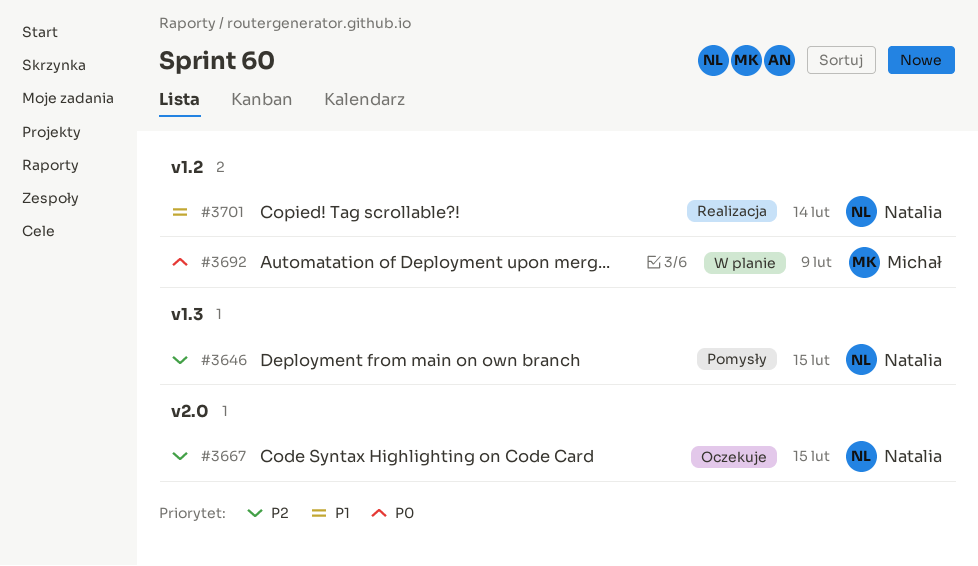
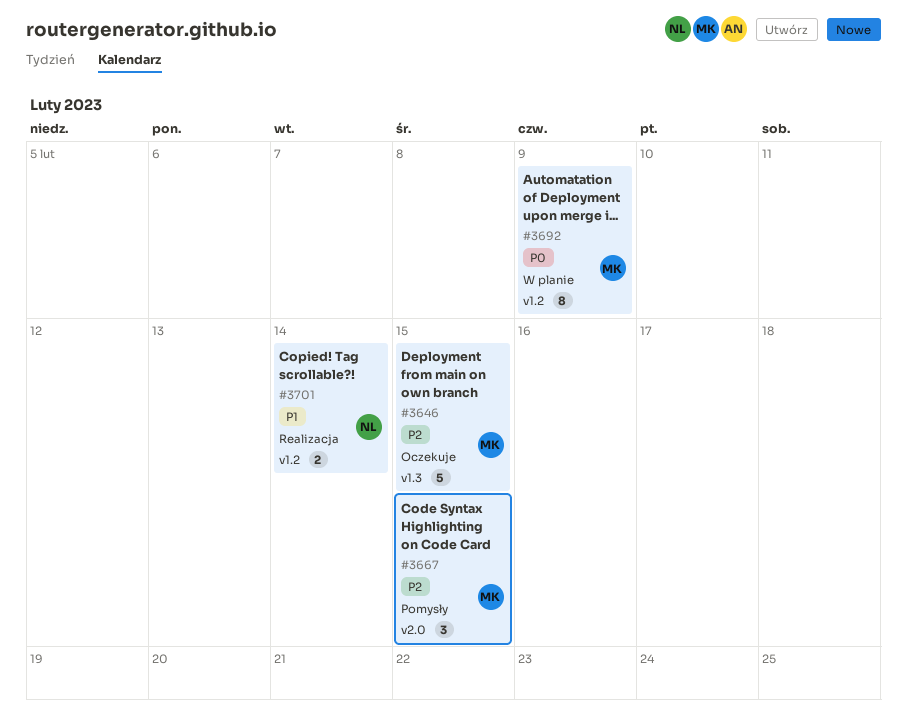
#3646, status: Pomysły -> Oczekuje
#3646, owner: Natalia -> Michał
#3667, status: Oczekuje -> Pomysły
#3667, owner: Natalia -> Michał

